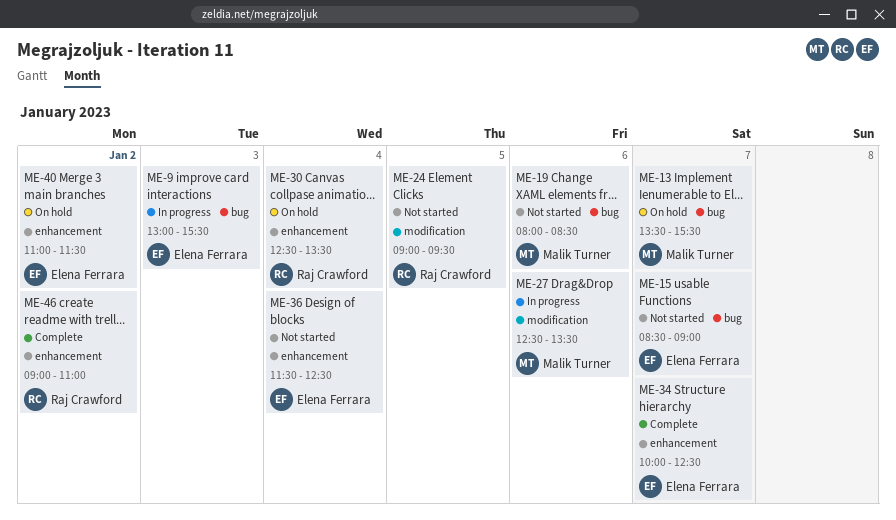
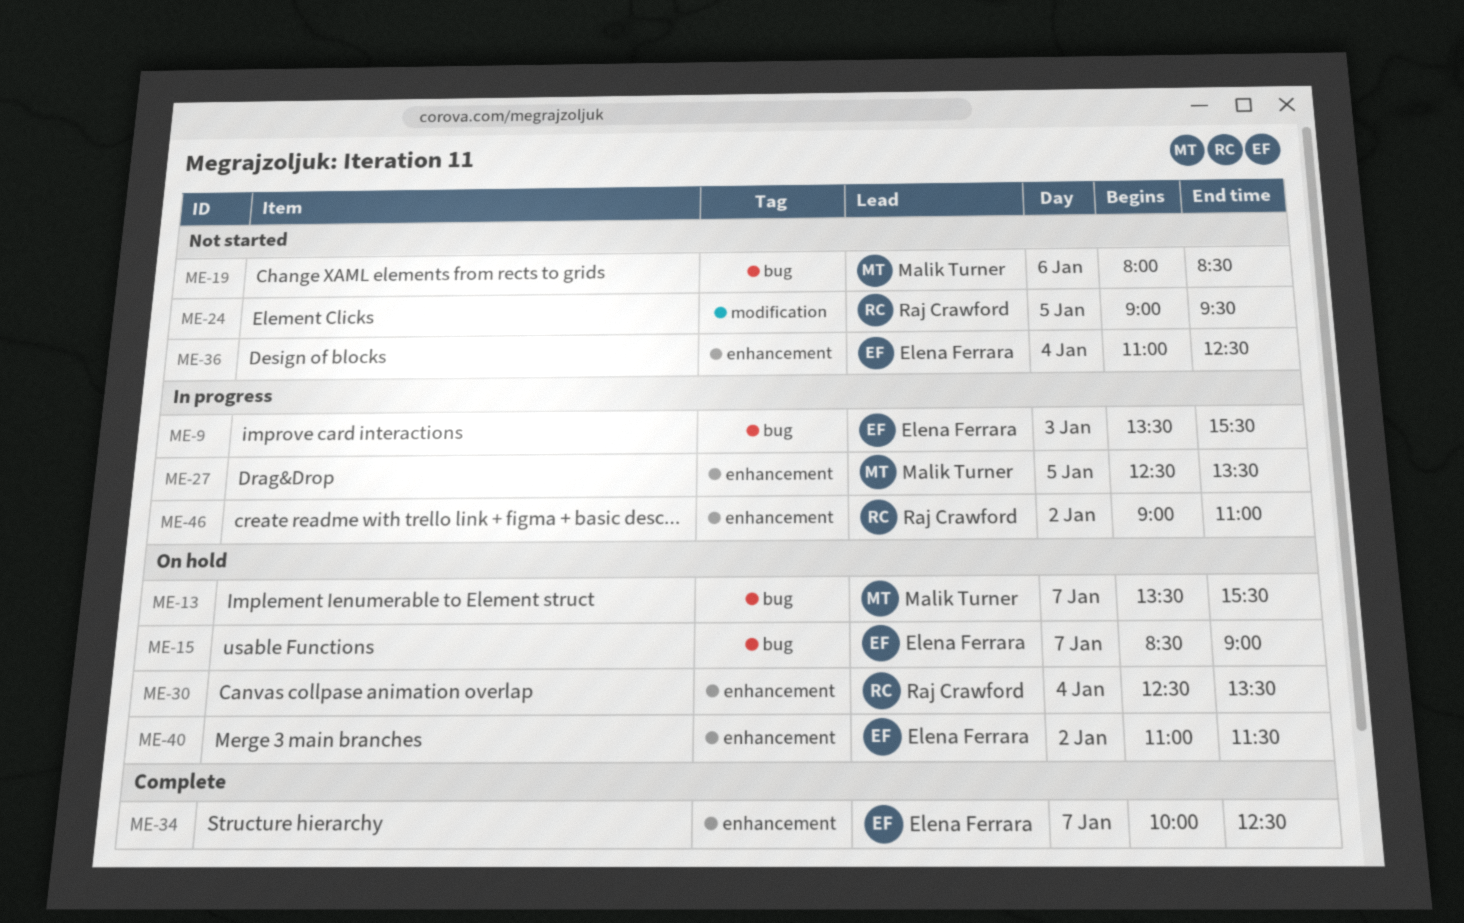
ME-9, begins: 13:00 -> 13:30
ME-15, status: Not started -> On hold
ME-27, label: modification -> enhancement
ME-27, day: Jan 6 -> Jan 5
ME-36, begins: 11:30 -> 11:00
ME-46, status: Complete -> In progress

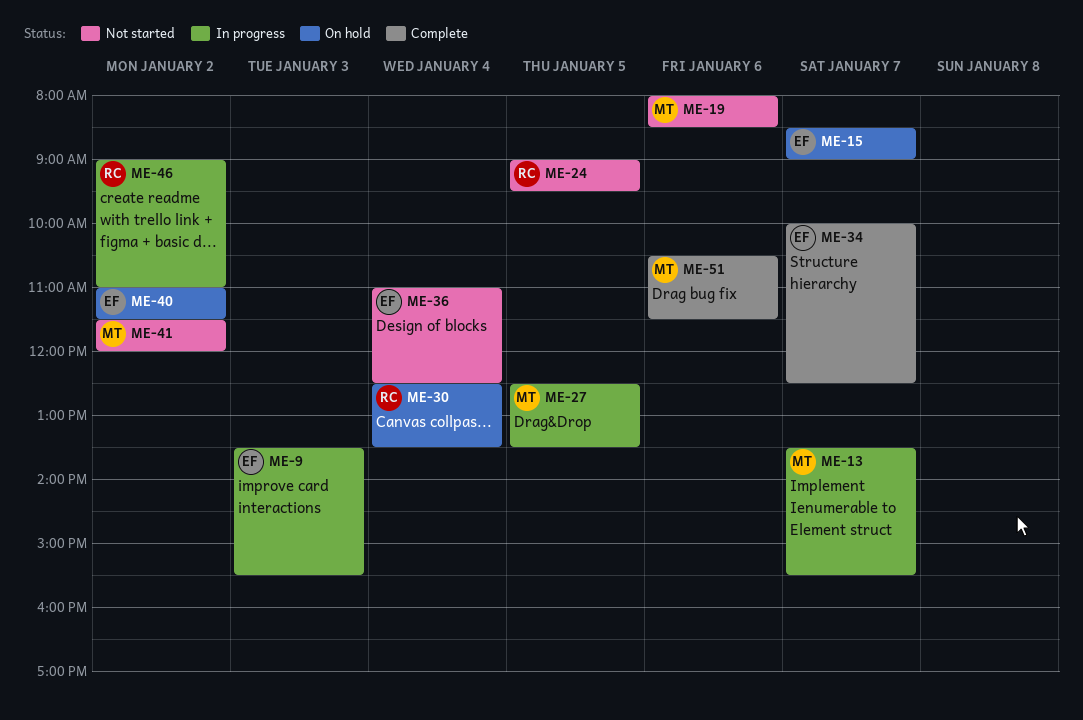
ME-13, status: On hold -> In progress
ME-41: none -> present
ME-51: none -> present

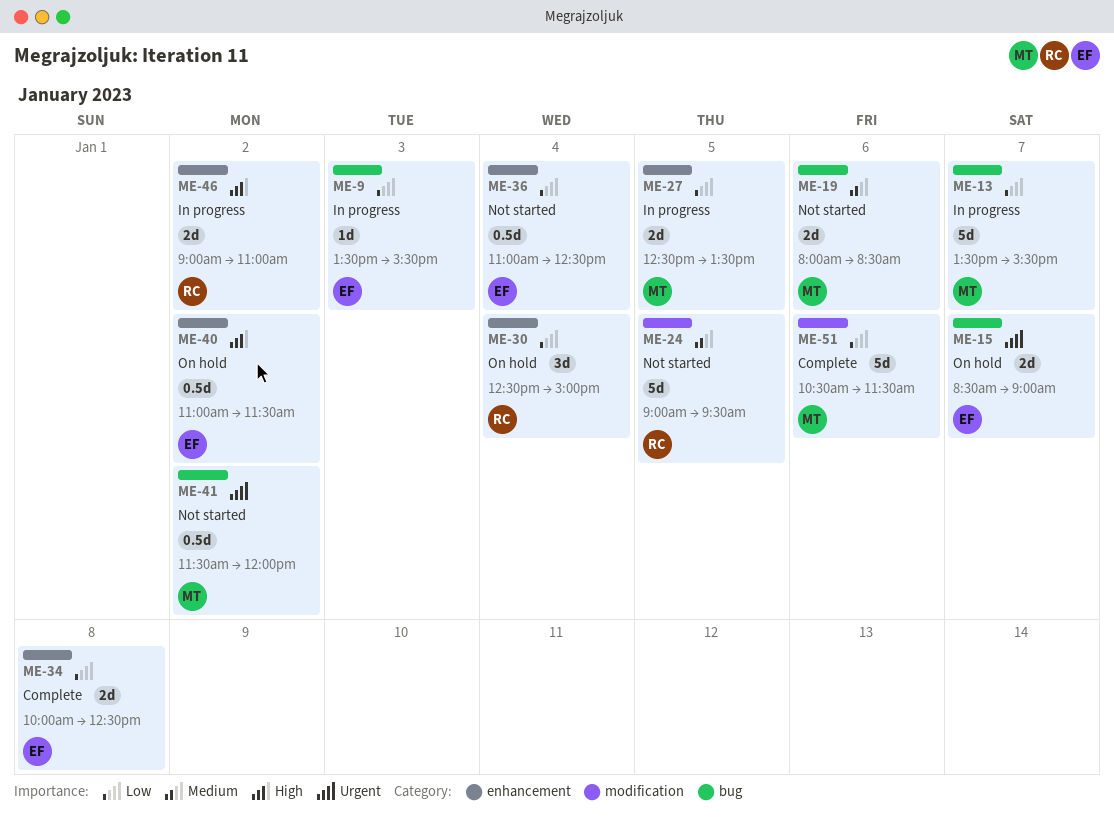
ME-30, ends: 13:30 -> 15:00
ME-34, day: Jan 7 -> Jan 8

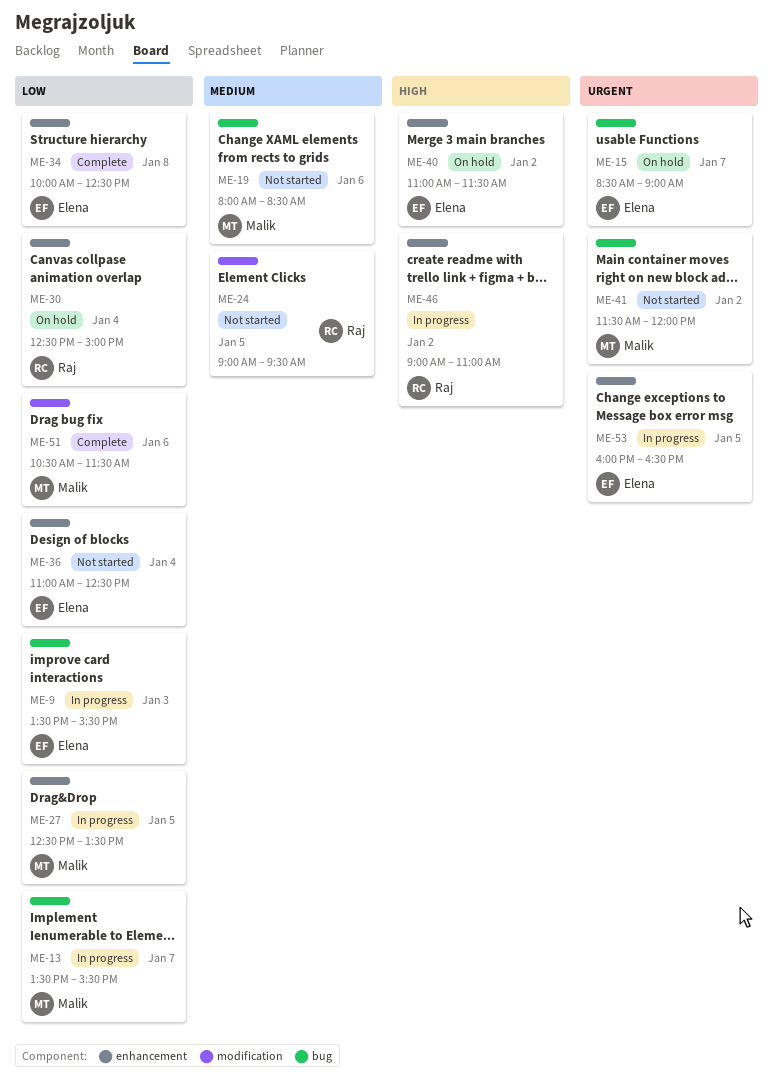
ME-53: none -> present

